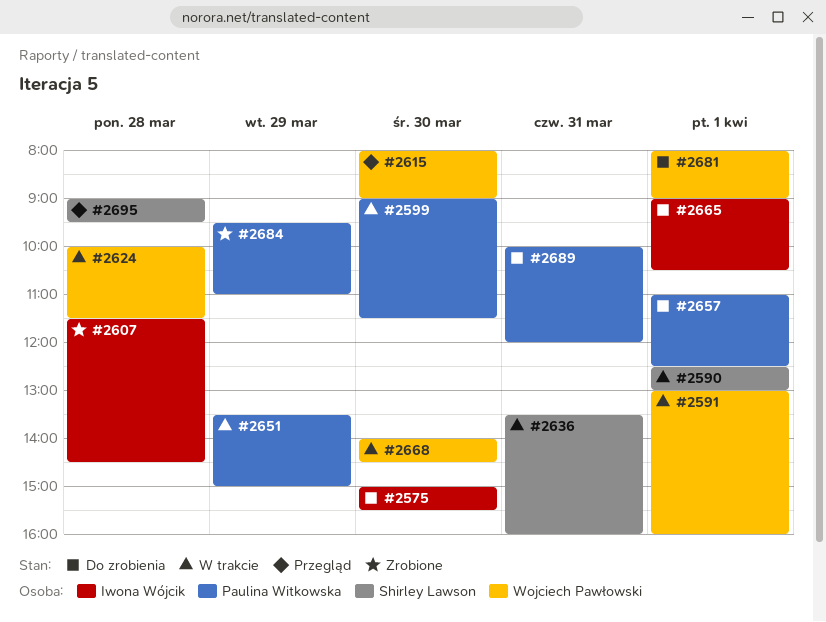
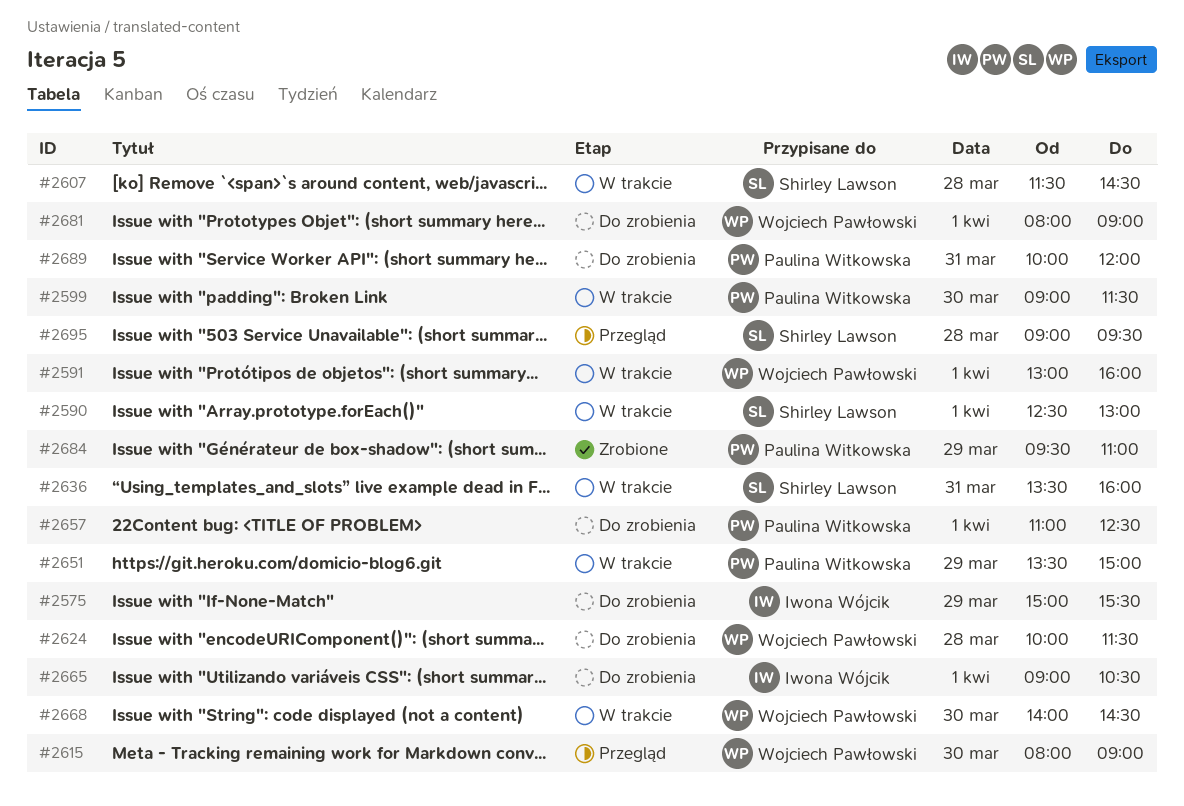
#2575, day: Mar 30 -> Mar 29
#2607, status: Zrobione -> W trakcie
#2607, owner: Iwona Wójcik -> Shirley Lawson
#2624, status: W trakcie -> Do zrobienia

